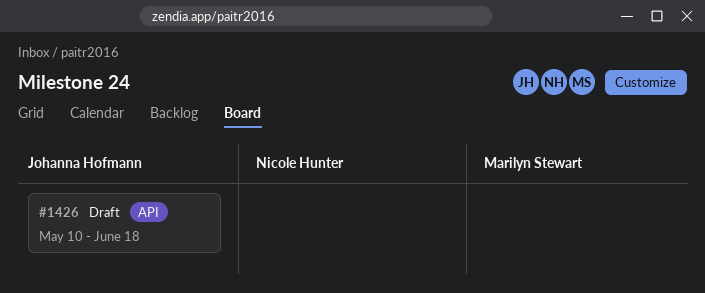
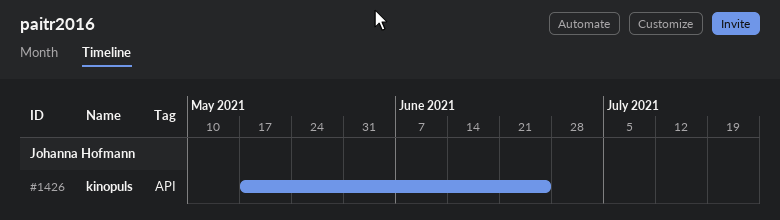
#1426, start: May 10 -> May 17
#1426, due: Jun 18 -> Jun 25

